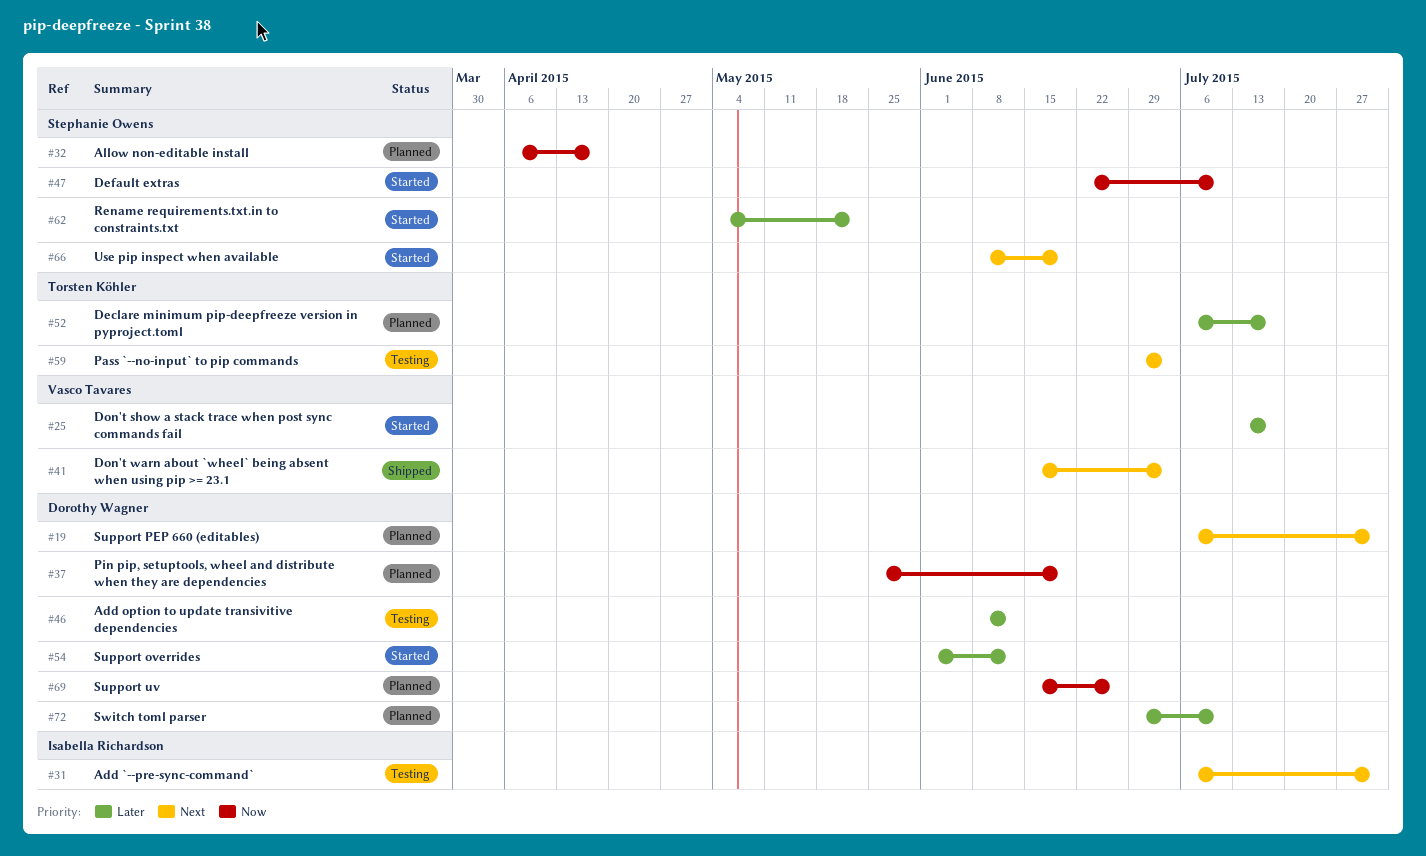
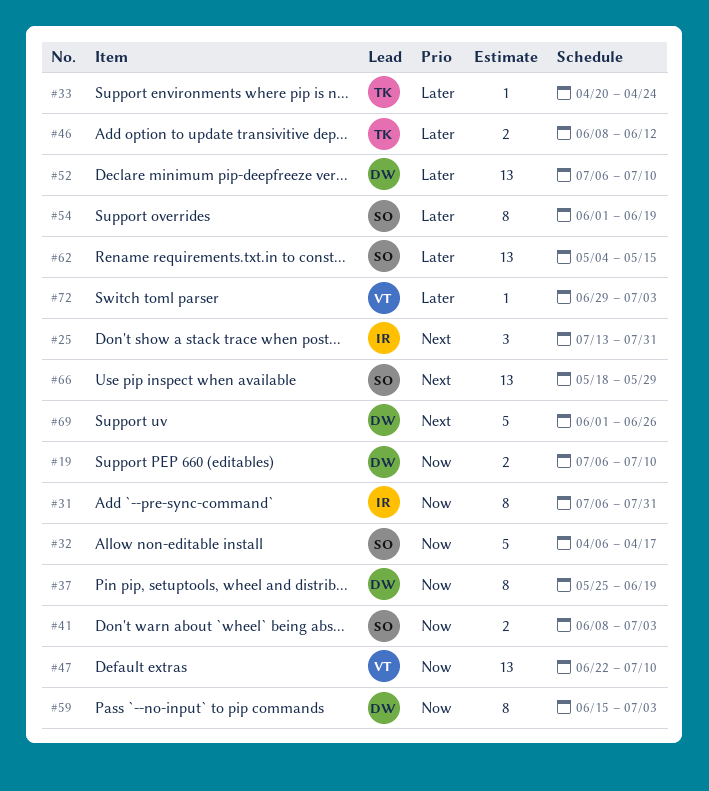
#19, priority: Next -> Now
#19, due: Jul 31 -> Jul 10
#25, owner: Vasco Tavares -> Isabella Richardson
#25, priority: Later -> Next
#25, due: Jul 17 -> Jul 31
#31, priority: Next -> Now
#33: none -> present
#41, owner: Vasco Tavares -> Stephanie Owens
#41, priority: Next -> Now
#41, start: Jun 15 -> Jun 8
#46, owner: Dorothy Wagner -> Torsten Köhler
#47, owner: Stephanie Owens -> Vasco Tavares
#52, owner: Torsten Köhler -> Dorothy Wagner
#52, due: Jul 17 -> Jul 10
#54, owner: Dorothy Wagner -> Stephanie Owens
#54, due: Jun 12 -> Jun 19
#59, owner: Torsten Köhler -> Dorothy Wagner
#59, priority: Next -> Now
#59, start: Jun 29 -> Jun 15
#62, due: May 22 -> May 15
#66, start: Jun 8 -> May 18
#66, due: Jun 19 -> May 29
#69, priority: Now -> Next
#69, start: Jun 15 -> Jun 1
#72, owner: Dorothy Wagner -> Vasco Tavares
#72, due: Jul 10 -> Jul 3

